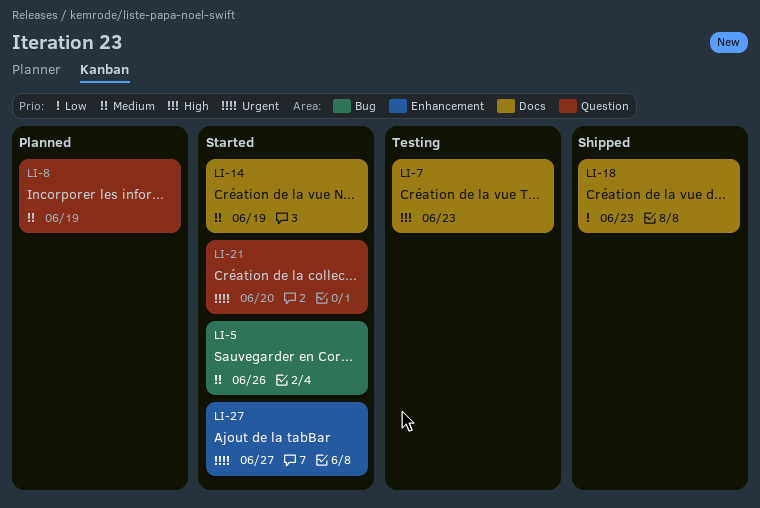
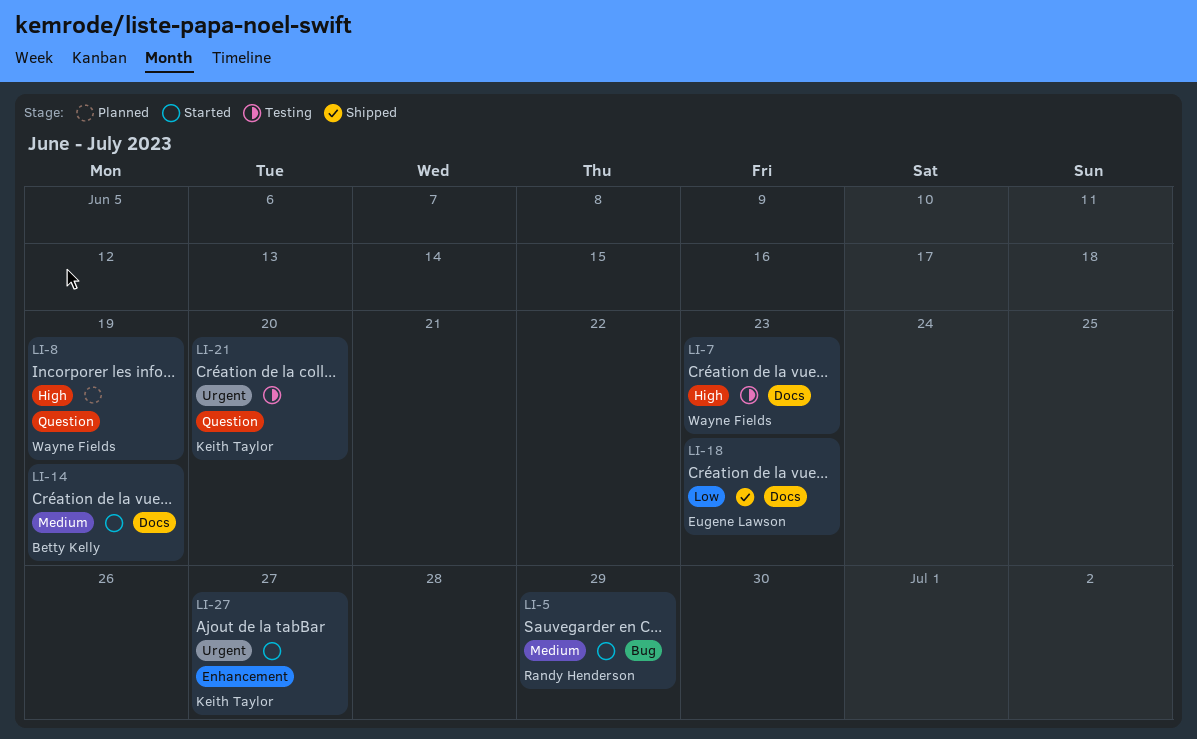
LI-5, due: Jun 26 -> Jun 29
LI-8, priority: Medium -> High
LI-21, status: Started -> Testing

